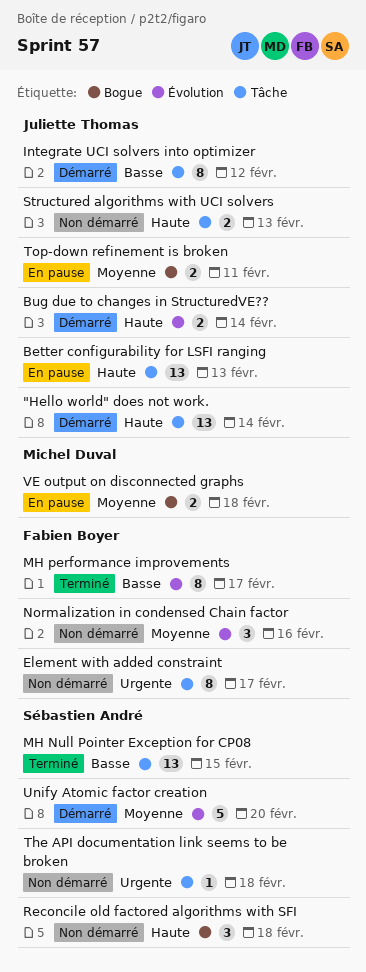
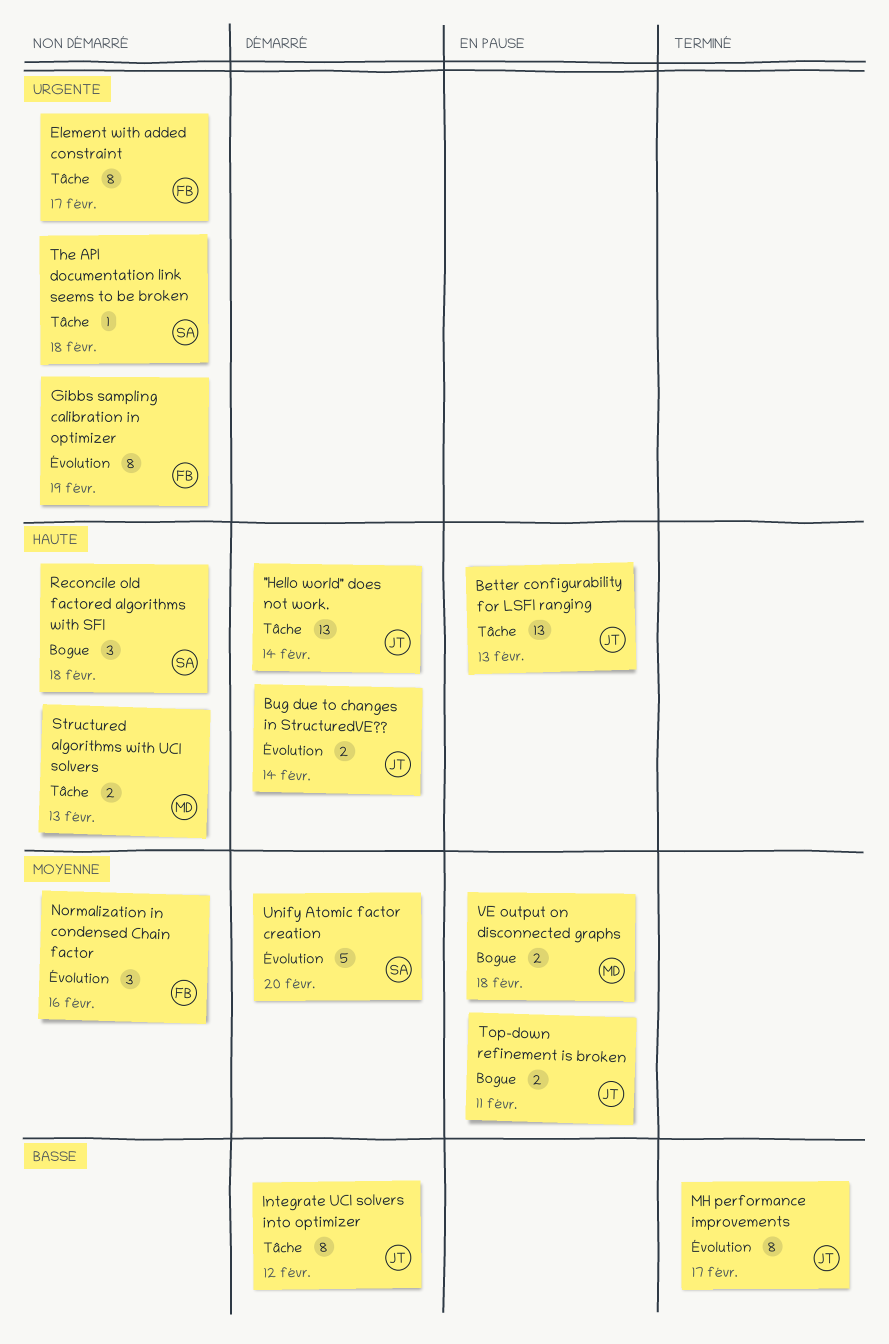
Gibbs sampling calibration in optimizer: none -> present
MH Null Pointer Exception for CP08: present -> none
MH performance improvements, owner: Fabien Boyer -> Juliette Thomas
Structured algorithms with UCI solvers, owner: Juliette Thomas -> Michel Duval

